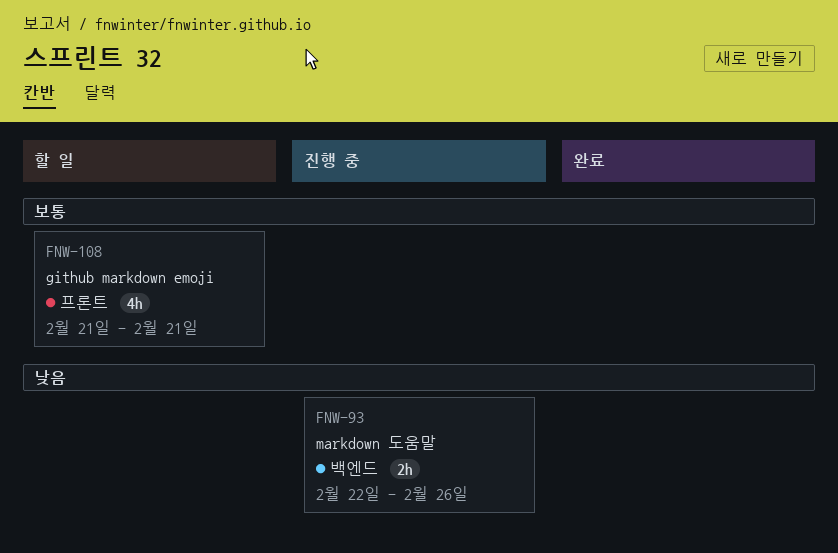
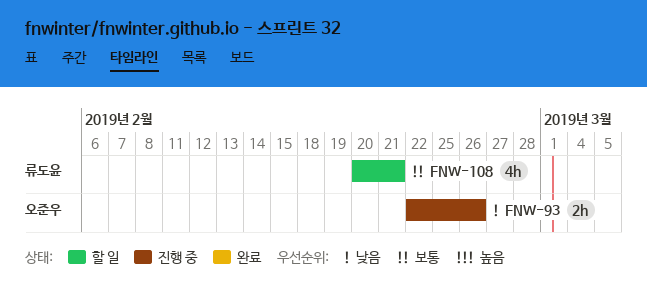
FNW-108, start: Feb 21 -> Feb 20

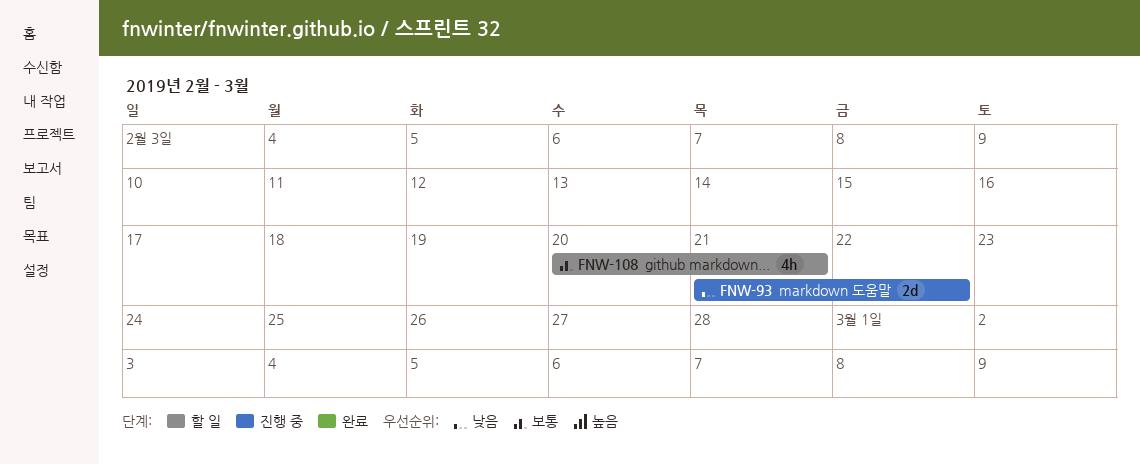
FNW-93, estimate: 2h -> 2d
FNW-93, start: Feb 22 -> Feb 21
FNW-93, due: Feb 26 -> Feb 22

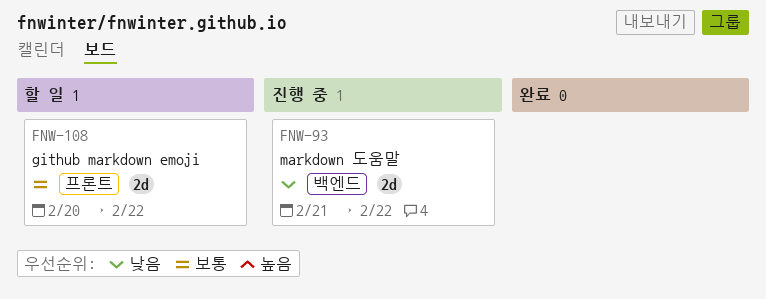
FNW-108, estimate: 4h -> 2d
FNW-108, due: Feb 21 -> Feb 22

